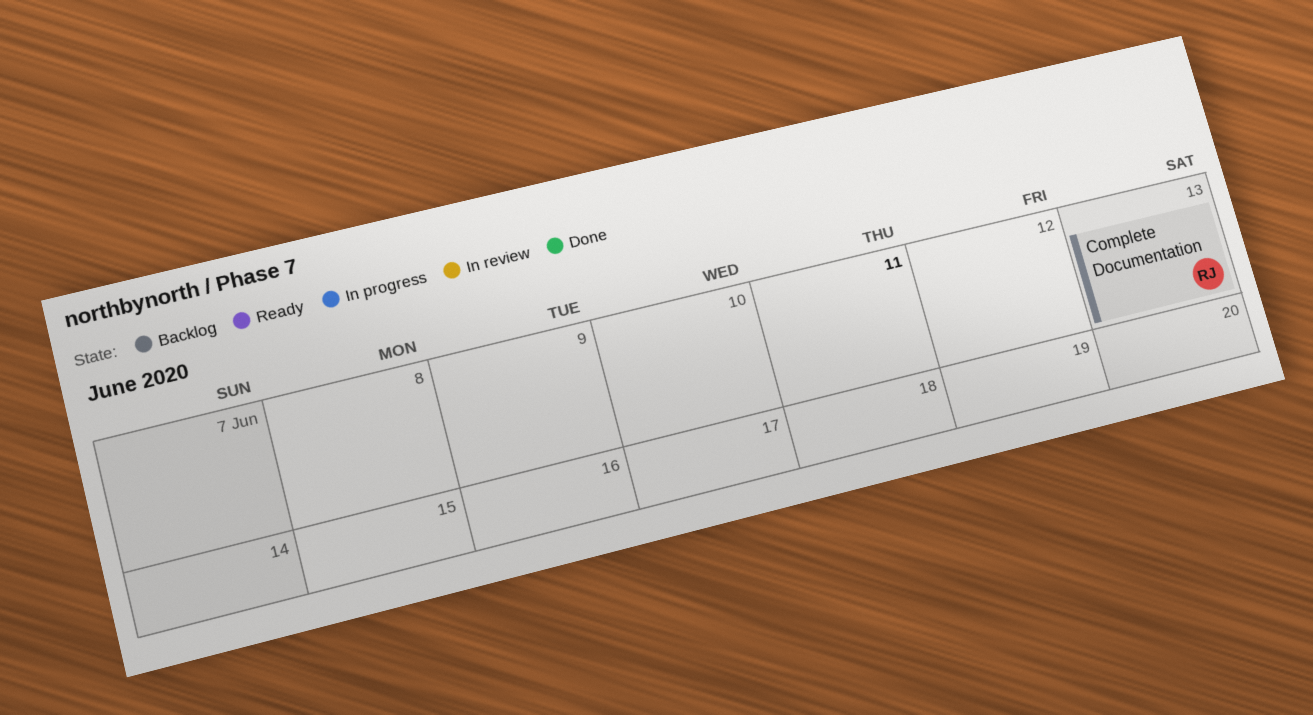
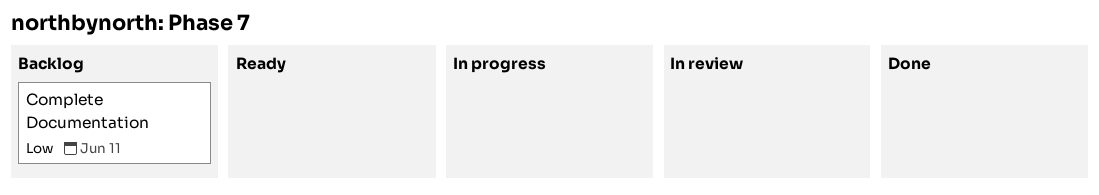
Complete Documentation, due: Jun 13 -> Jun 11

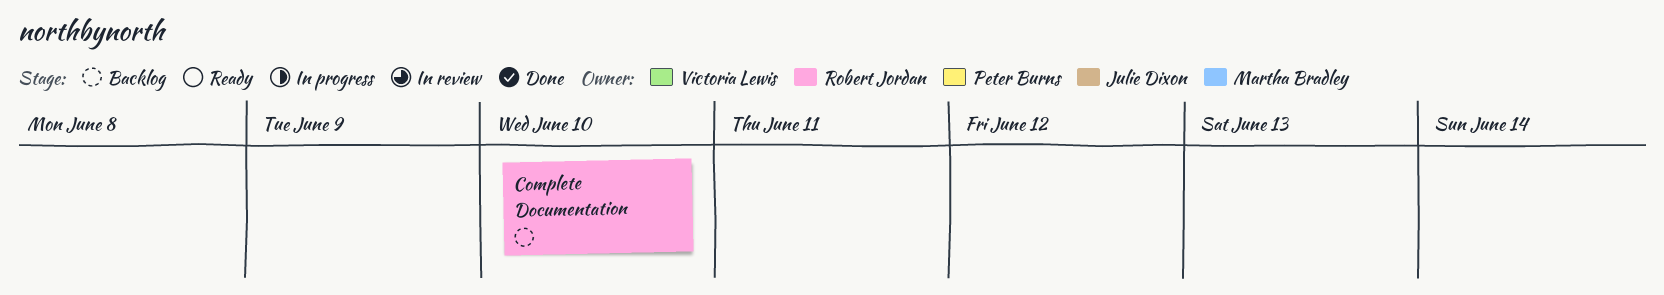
Complete Documentation, due: Jun 11 -> Jun 10

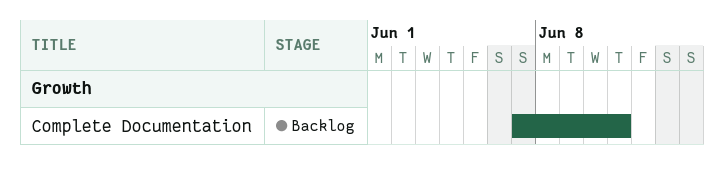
Complete Documentation, due: Jun 10 -> Jun 11

